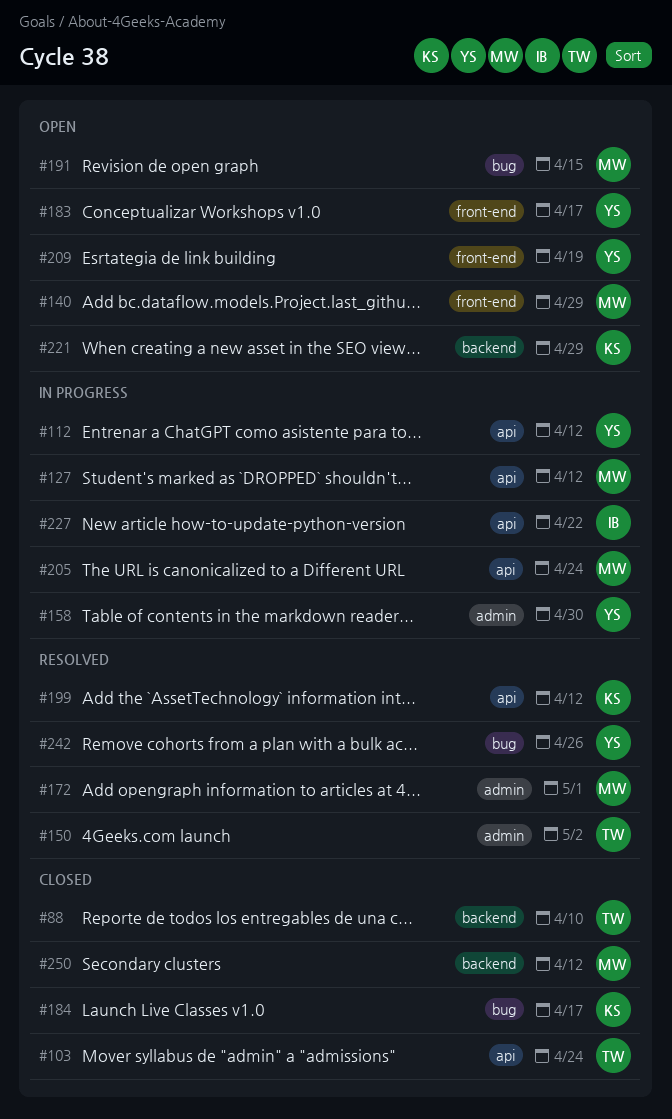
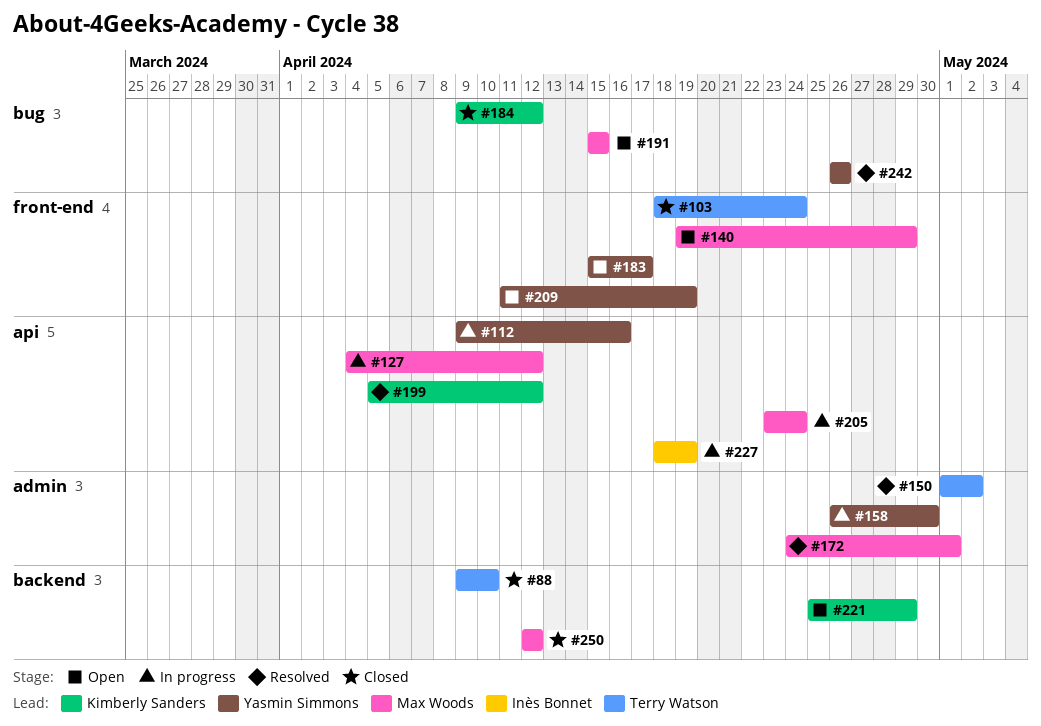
#103, label: api -> front-end
#112, due: Apr 12 -> Apr 16
#184, due: Apr 17 -> Apr 12
#227, due: Apr 22 -> Apr 19

